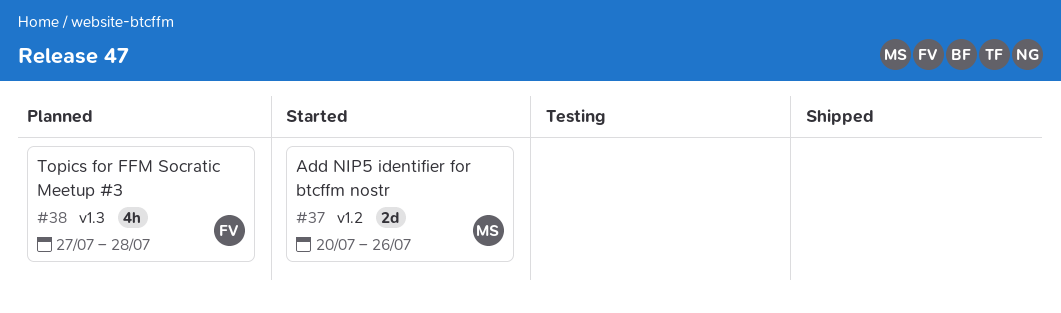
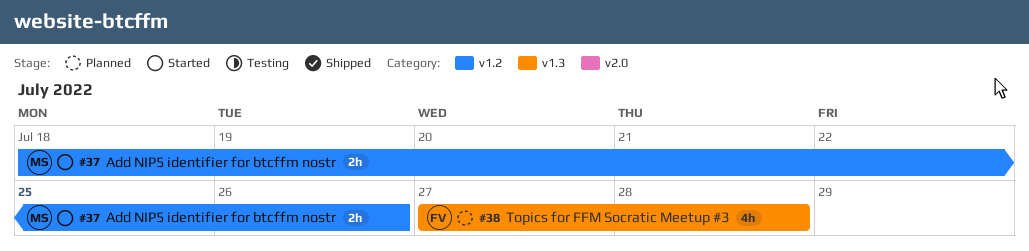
#37, estimate: 2d -> 2h
#37, start: Jul 20 -> Jul 18

